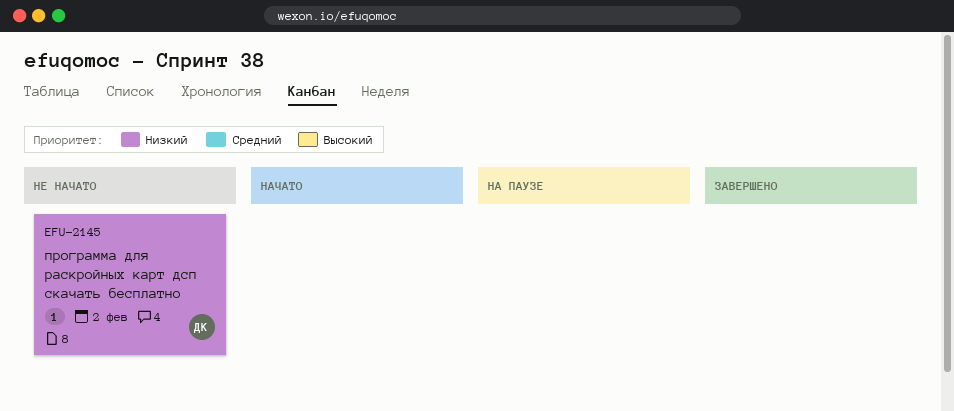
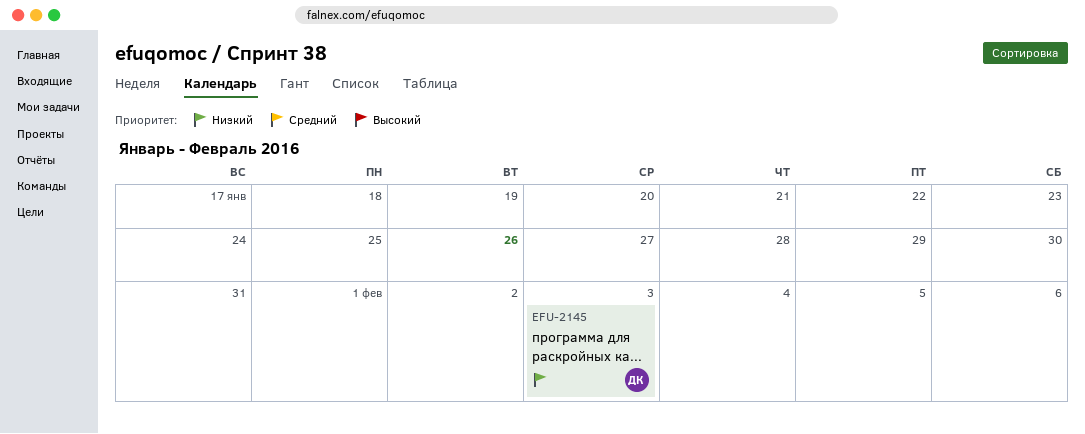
EFU-2145, due: Feb 2 -> Feb 3

